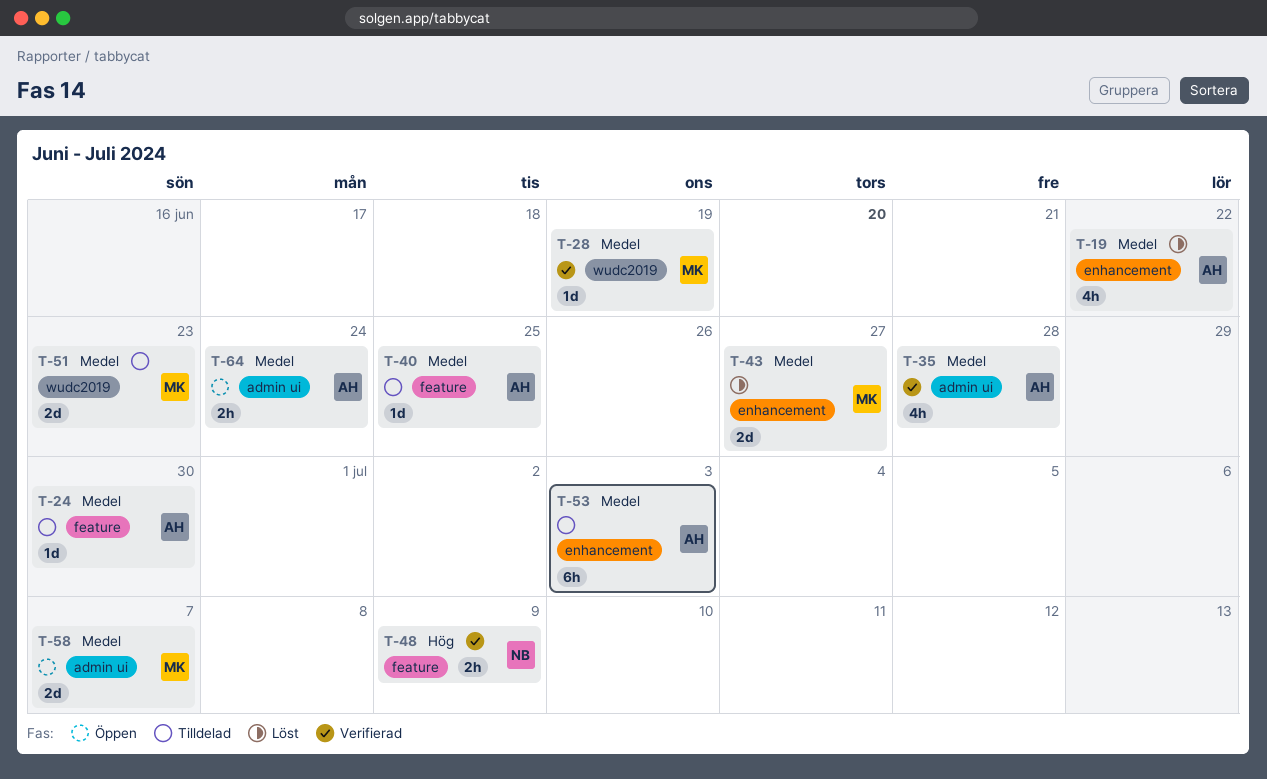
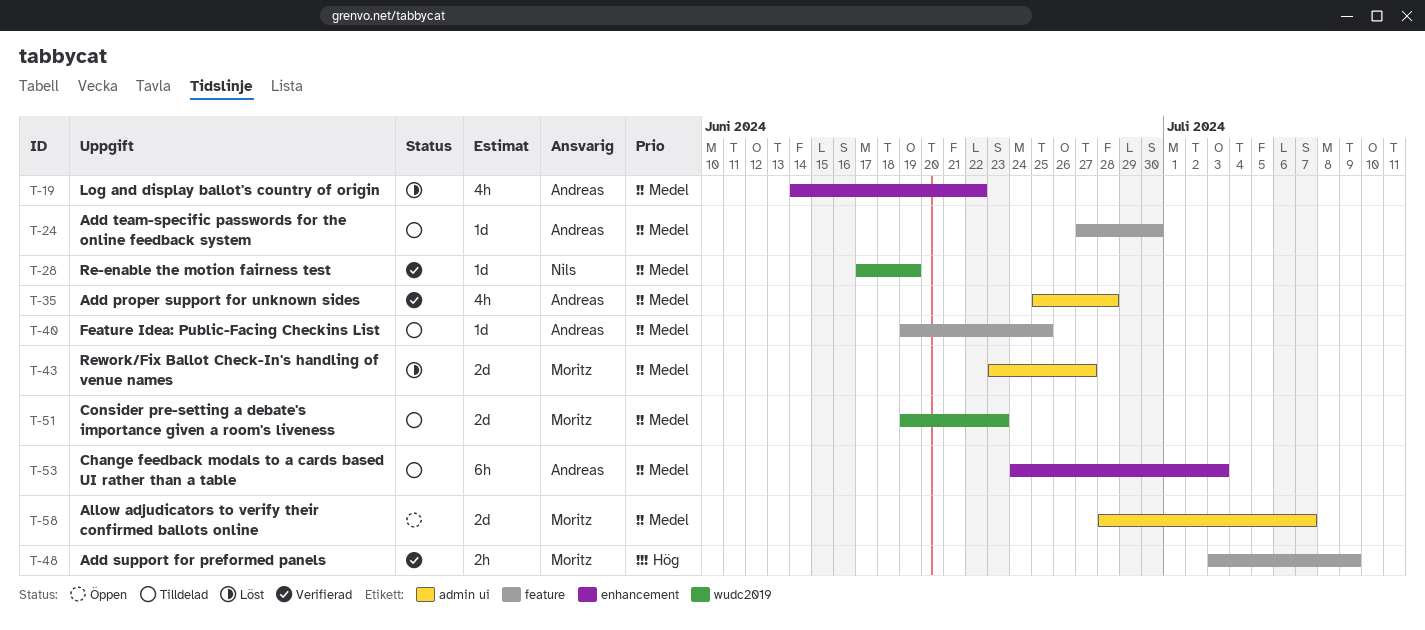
T-28, owner: Moritz -> Nils
T-43, label: enhancement -> admin ui
T-48, owner: Nils -> Moritz
T-64: present -> none

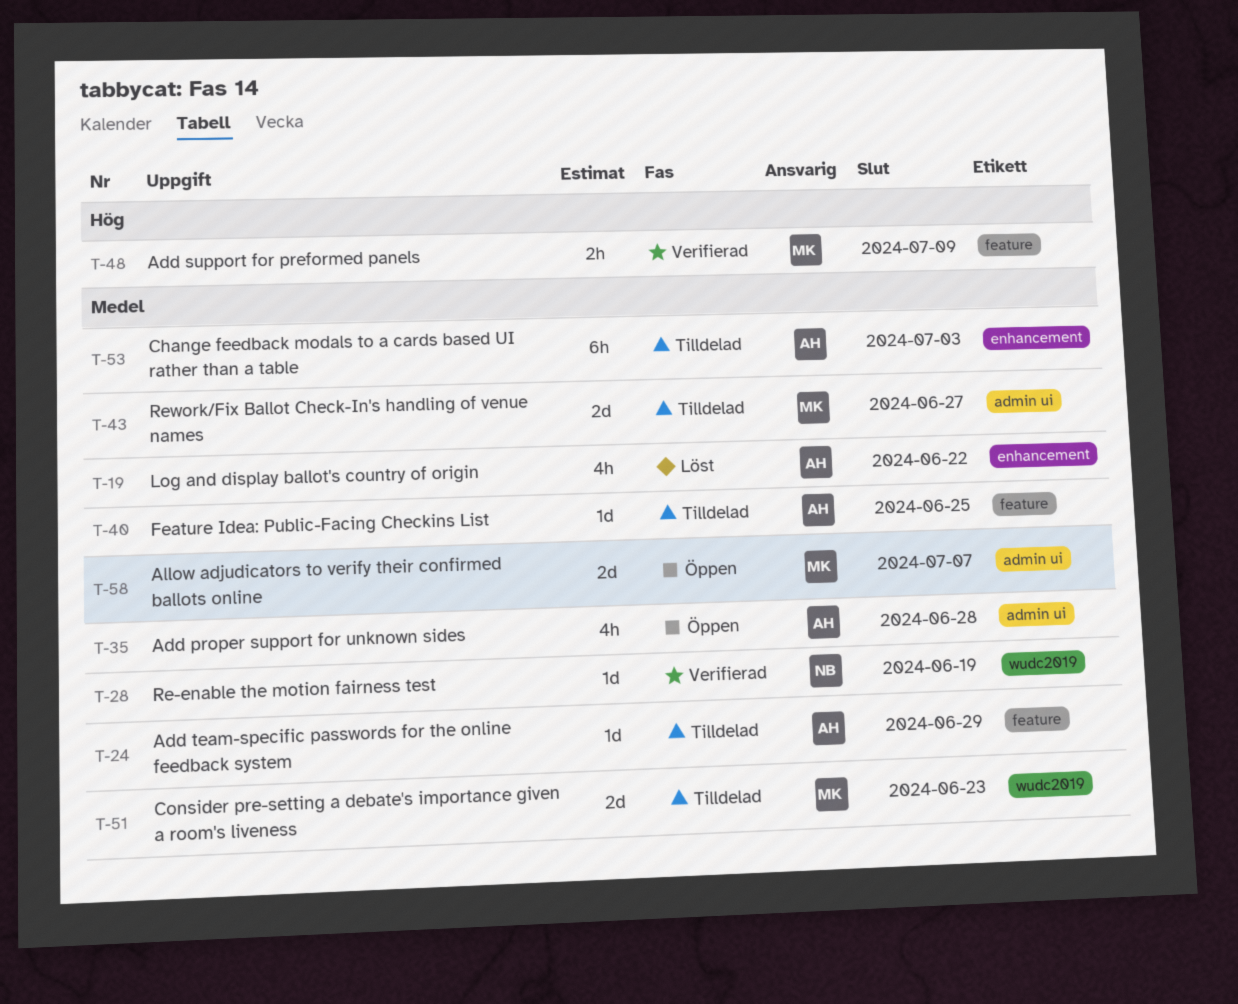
T-24, due: Jun 30 -> Jun 29
T-35, status: Verifierad -> Öppen
T-43, status: Löst -> Tilldelad

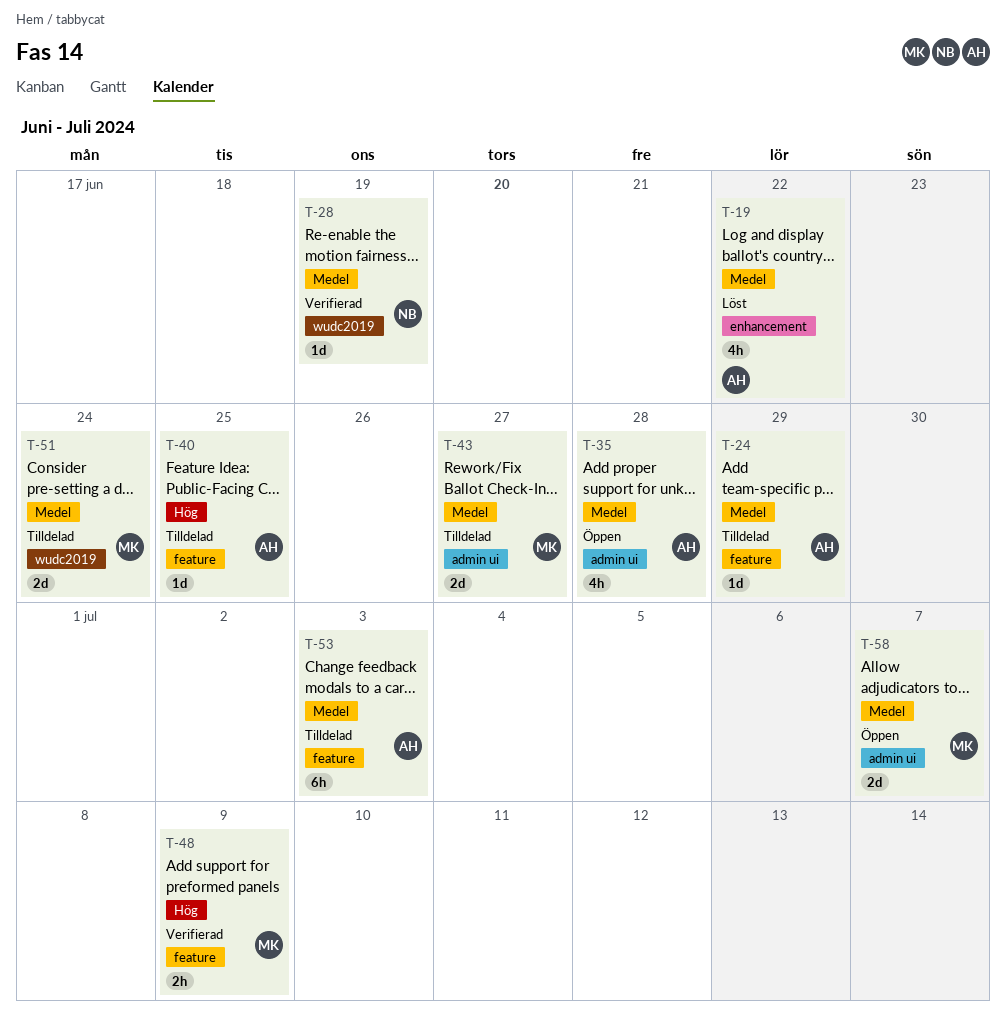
T-40, priority: Medel -> Hög
T-51, due: Jun 23 -> Jun 24
T-53, label: enhancement -> feature

